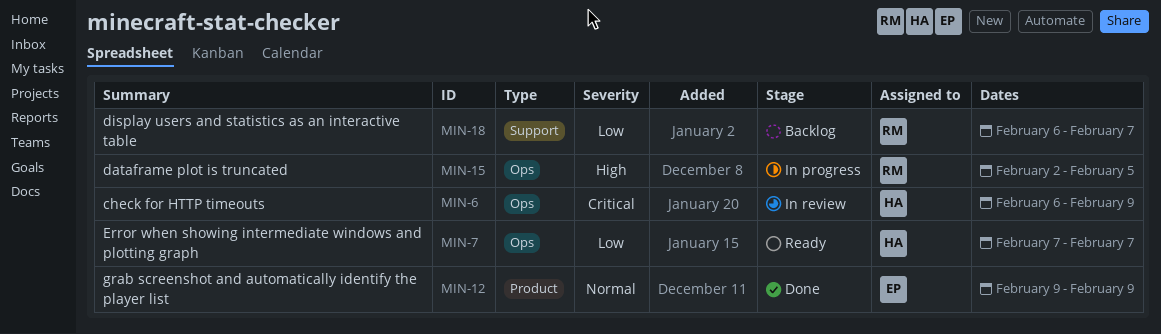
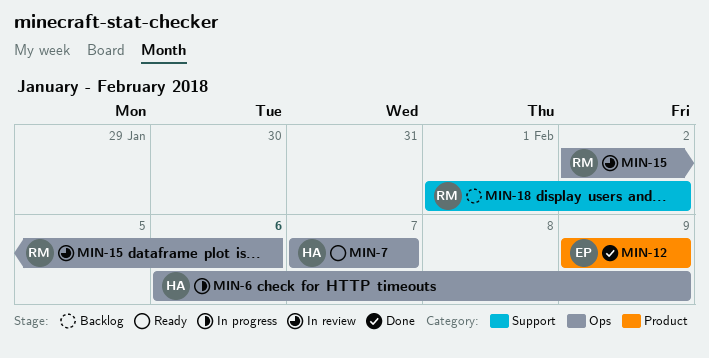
MIN-6, status: In review -> In progress
MIN-15, status: In progress -> In review
MIN-15, due: Feb 5 -> Feb 6
MIN-18, start: Feb 6 -> Feb 1
MIN-18, due: Feb 7 -> Feb 2

